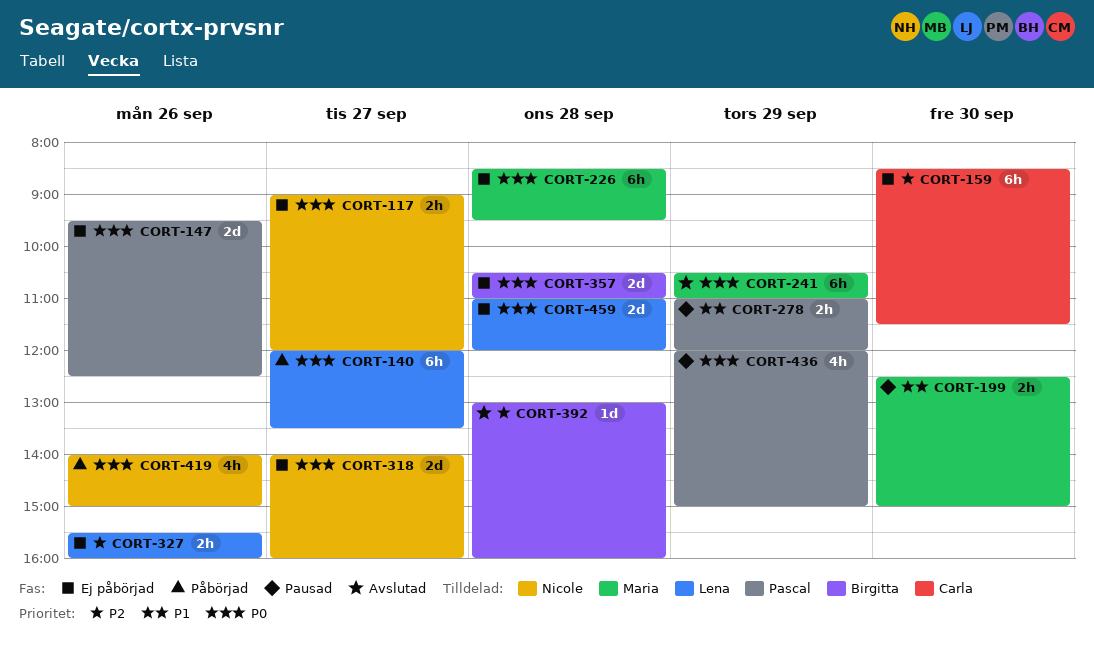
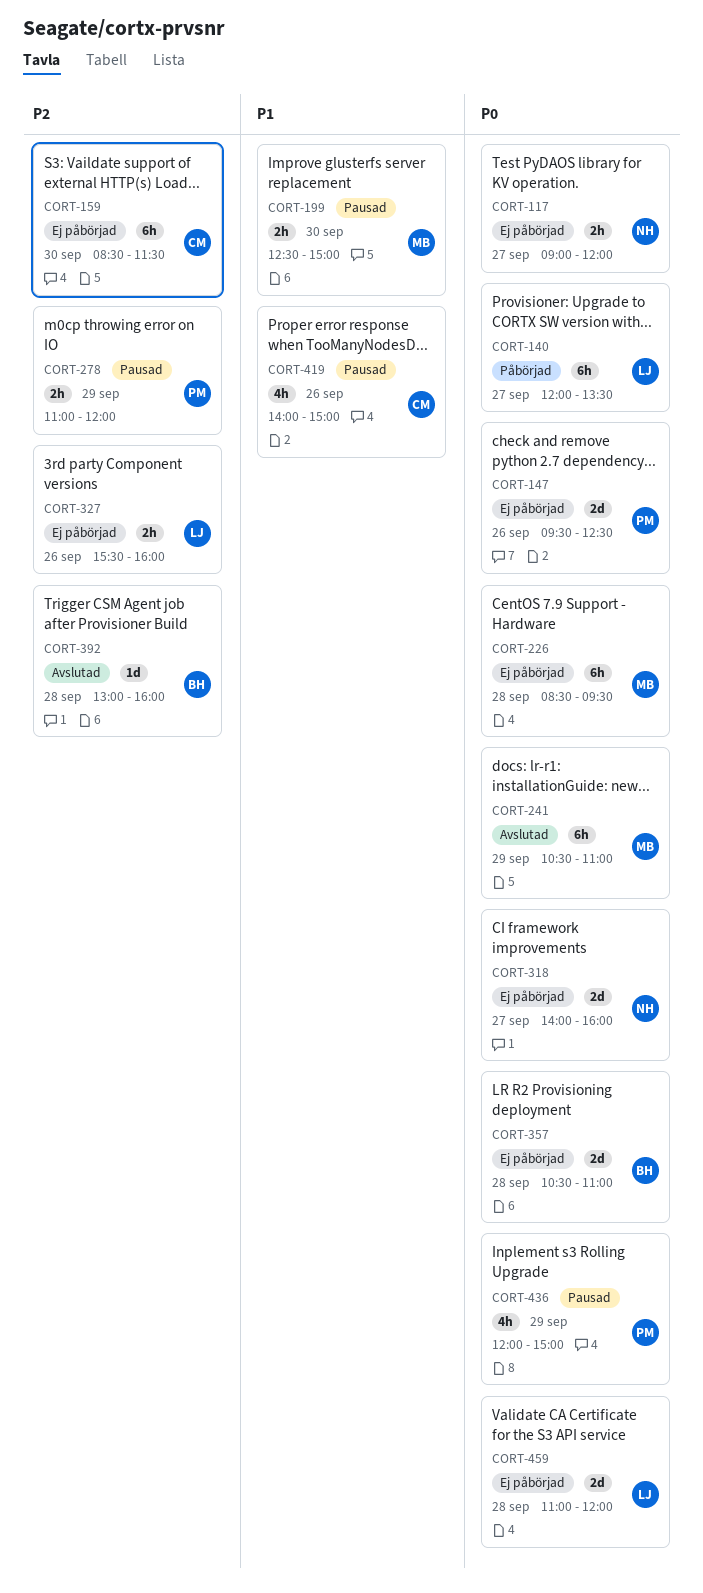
CORT-278, priority: P1 -> P2
CORT-419, status: Påbörjad -> Pausad
CORT-419, owner: Nicole -> Carla
CORT-419, priority: P0 -> P1

